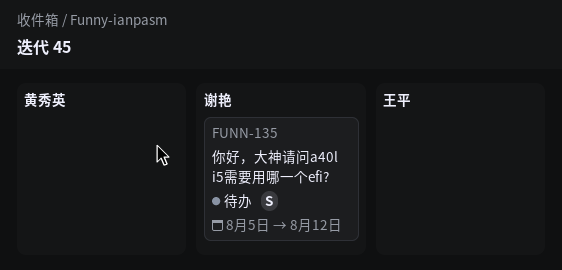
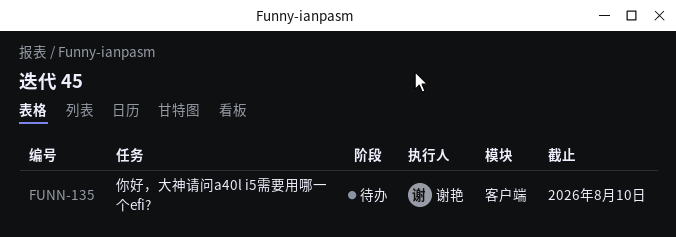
FUNN-135, due: Aug 12 -> Aug 10

